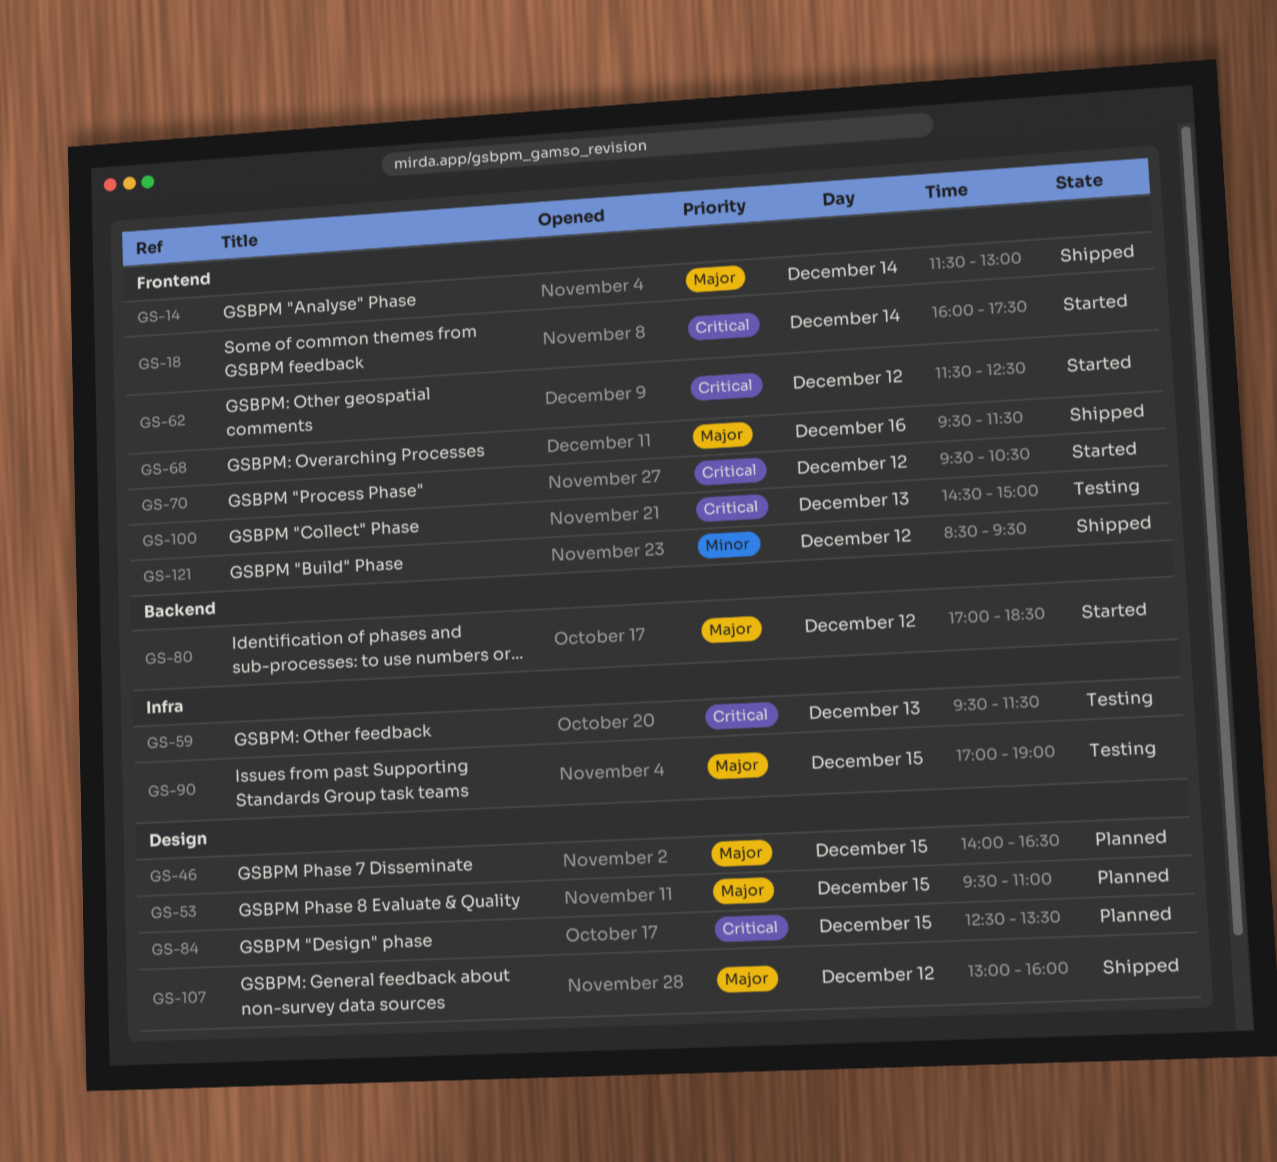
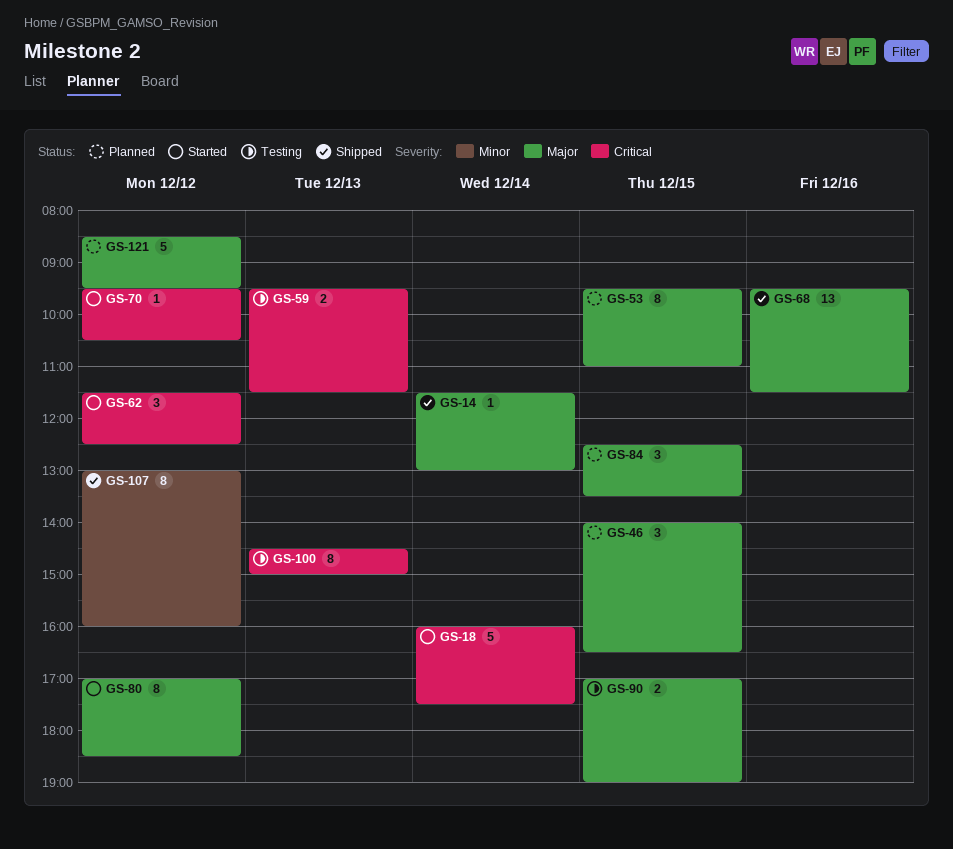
GS-84, priority: Critical -> Major
GS-107, priority: Major -> Minor
GS-121, status: Shipped -> Planned
GS-121, priority: Minor -> Major

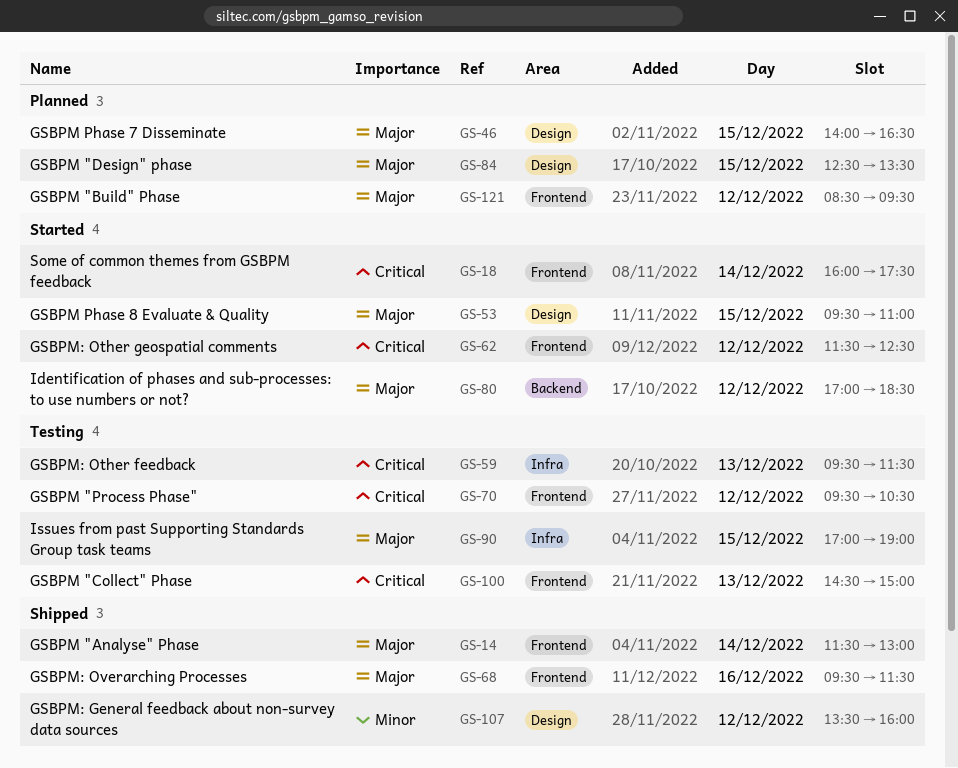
GS-53, status: Planned -> Started
GS-70, status: Started -> Testing
GS-107, begins: 13:00 -> 13:30

